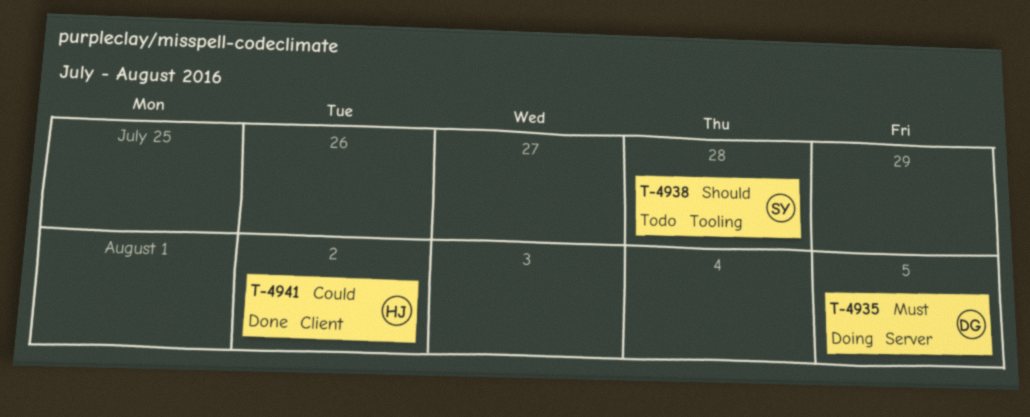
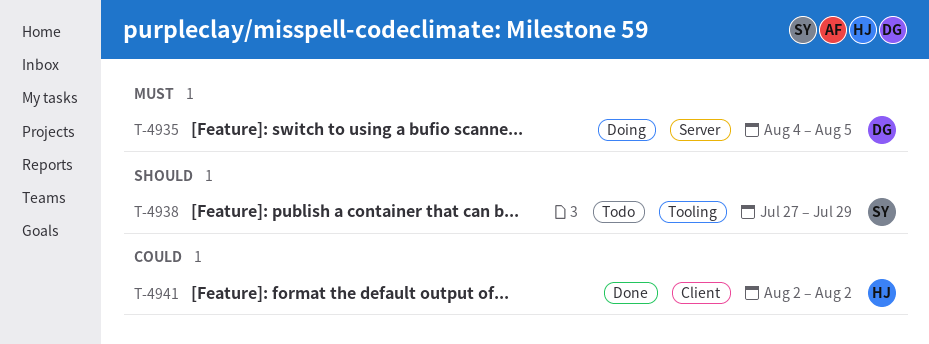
T-4938, due: Jul 28 -> Jul 29

